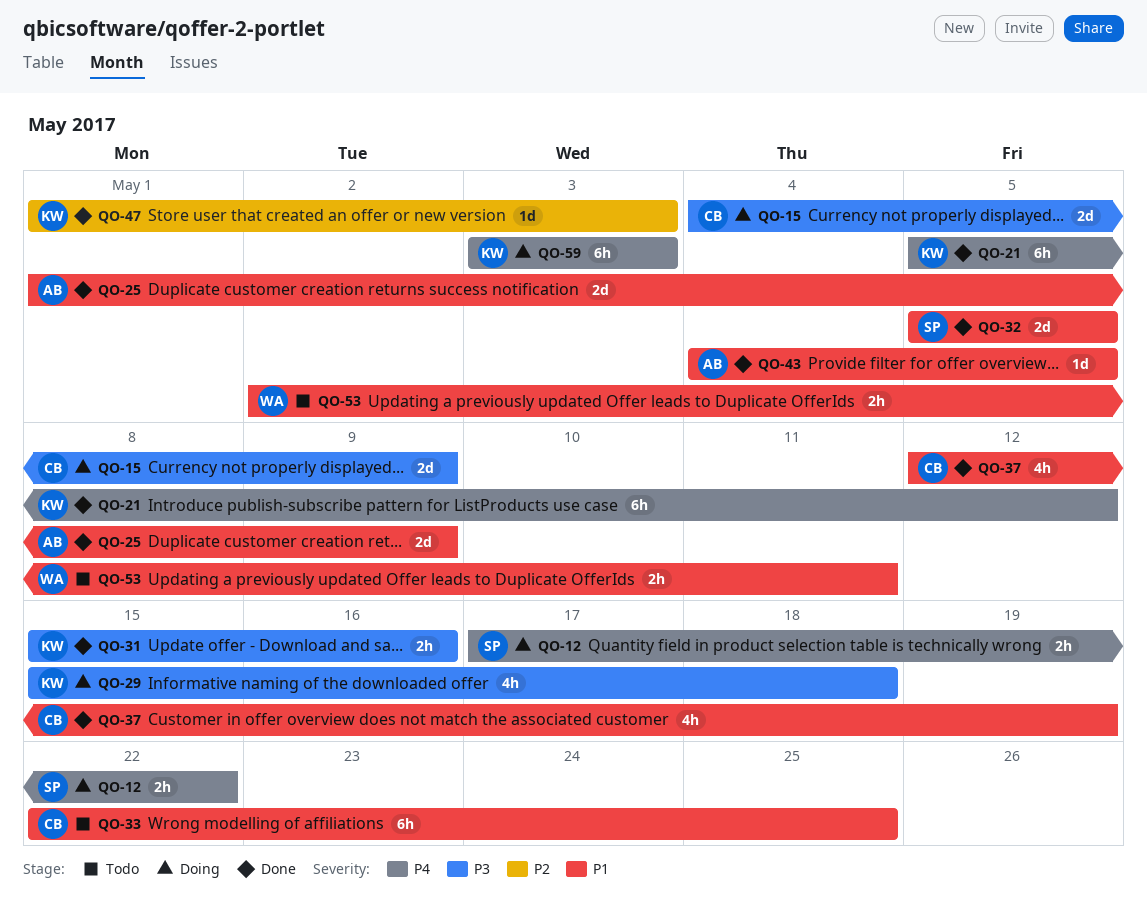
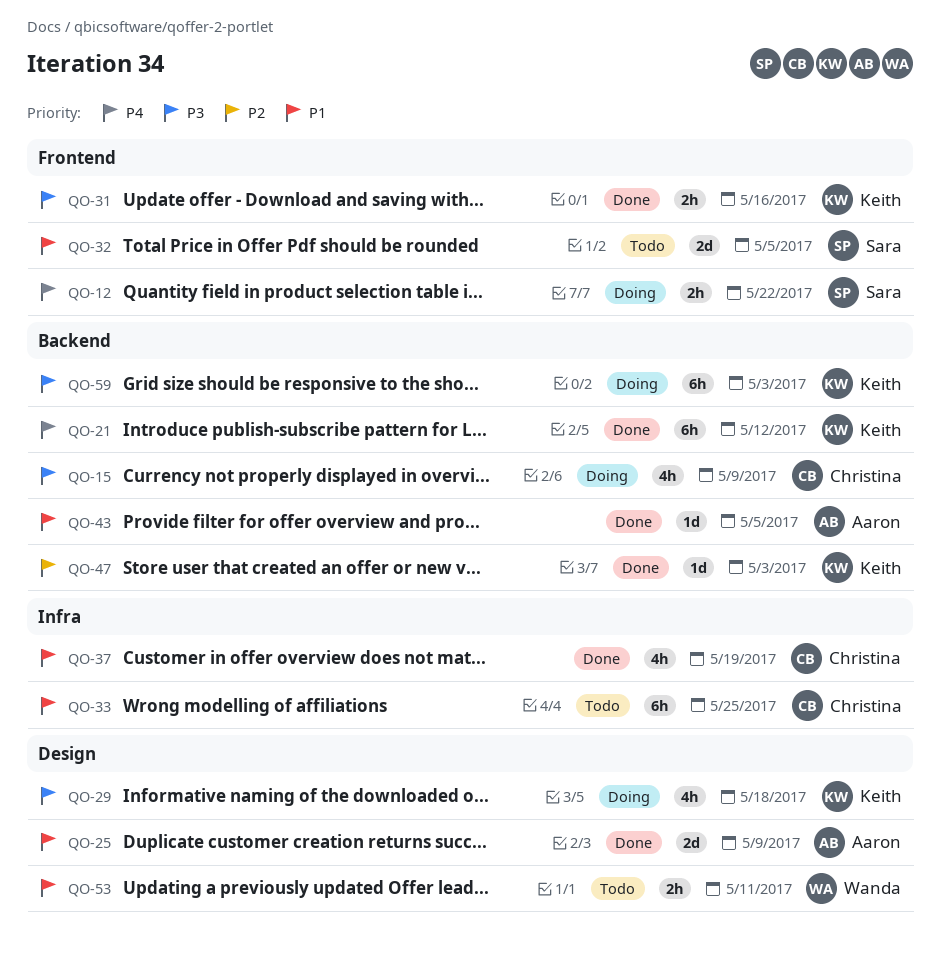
QO-15, estimate: 2d -> 4h
QO-32, status: Done -> Todo
QO-59, priority: P4 -> P3

